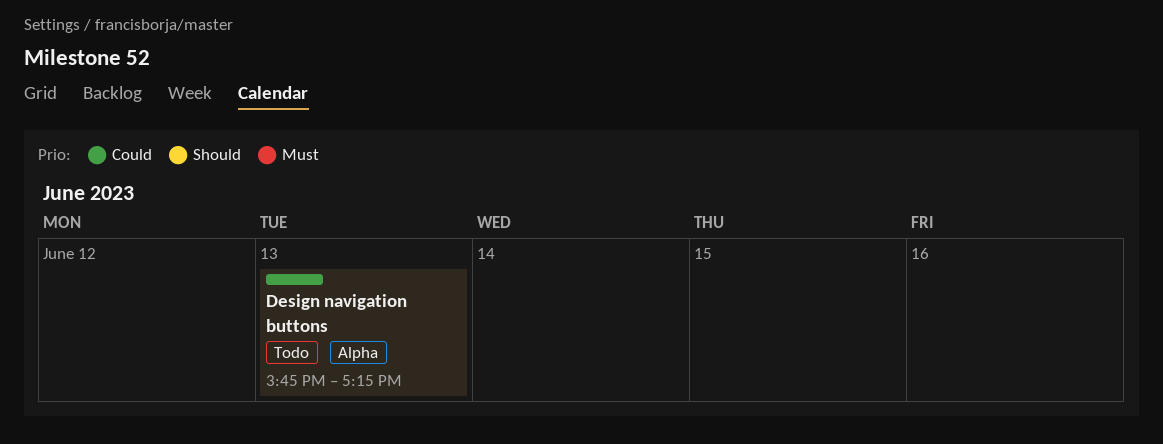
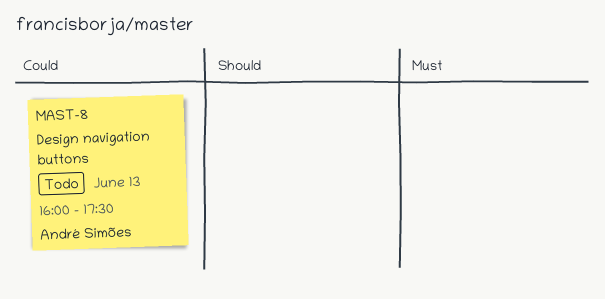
Design navigation buttons, begins: 15:45 -> 16:00
Design navigation buttons, ends: 17:15 -> 17:30

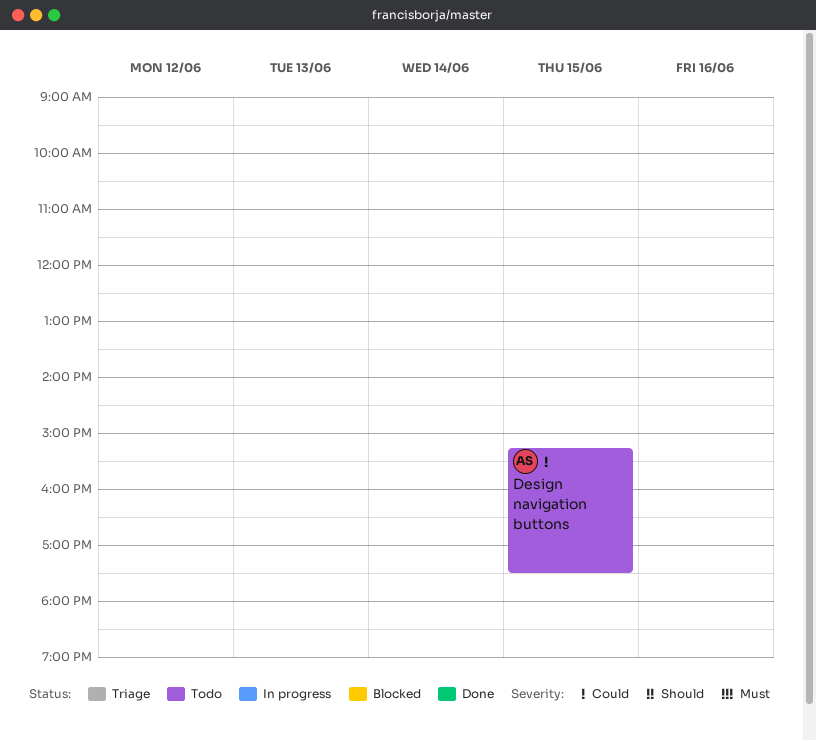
Design navigation buttons, day: Jun 13 -> Jun 15
Design navigation buttons, begins: 16:00 -> 15:15

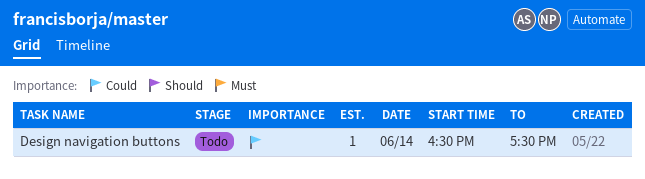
Design navigation buttons, day: Jun 15 -> Jun 14
Design navigation buttons, begins: 15:15 -> 16:30

